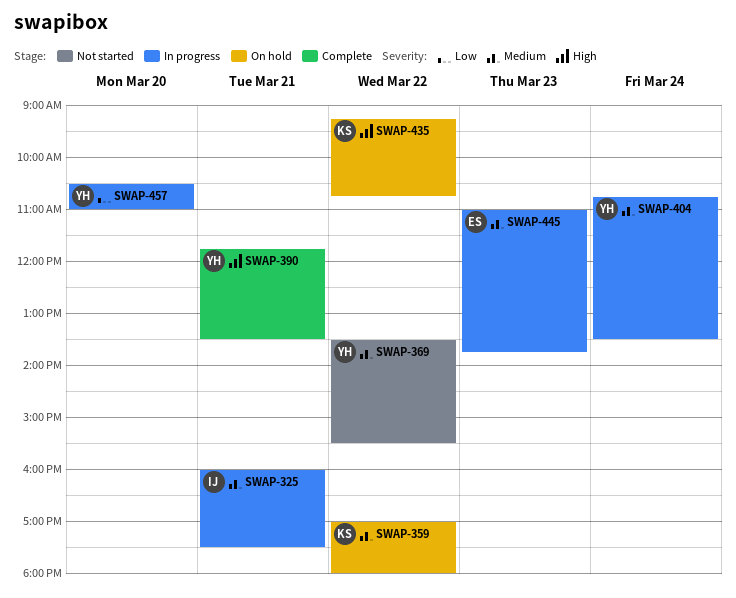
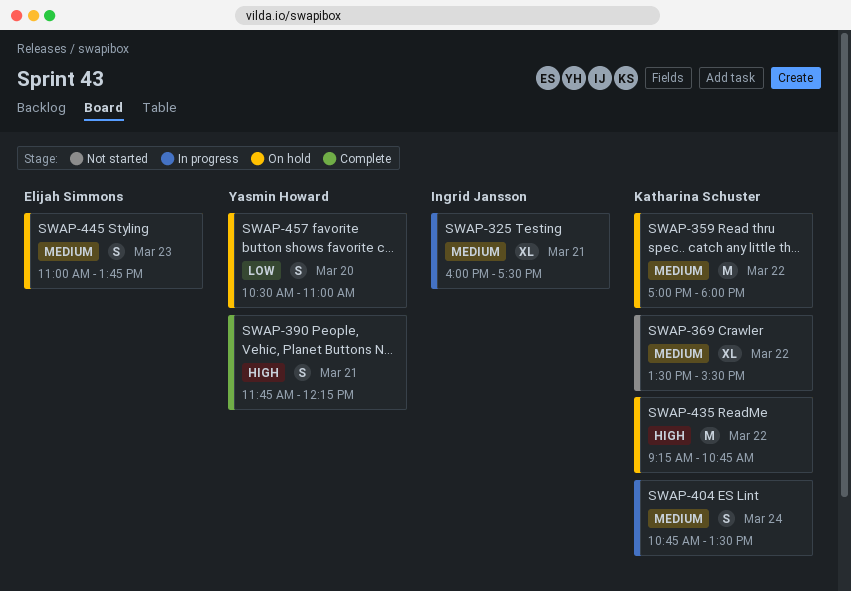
SWAP-369, owner: Yasmin Howard -> Katharina Schuster
SWAP-390, ends: 13:30 -> 12:15
SWAP-404, owner: Yasmin Howard -> Katharina Schuster
SWAP-445, status: In progress -> On hold
SWAP-457, status: In progress -> On hold

